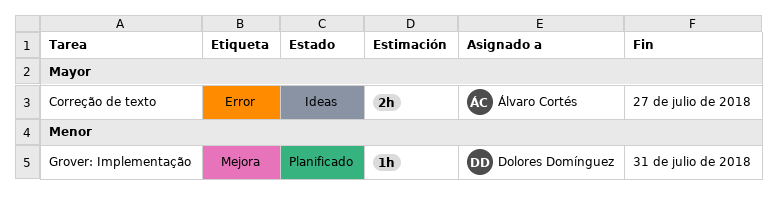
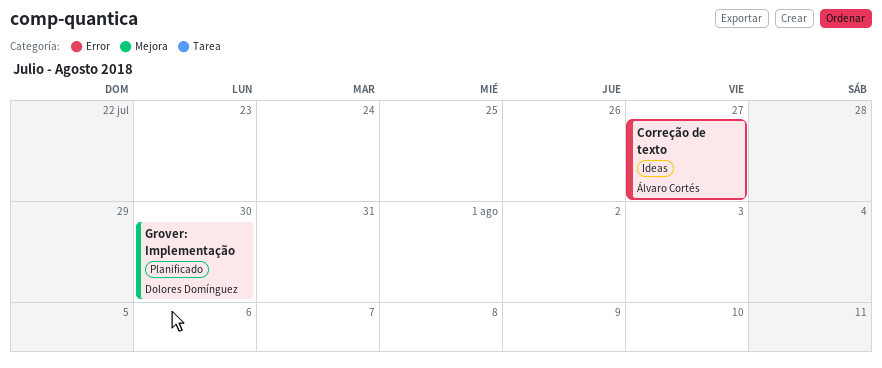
Grover: Implementação, due: Jul 31 -> Jul 30

